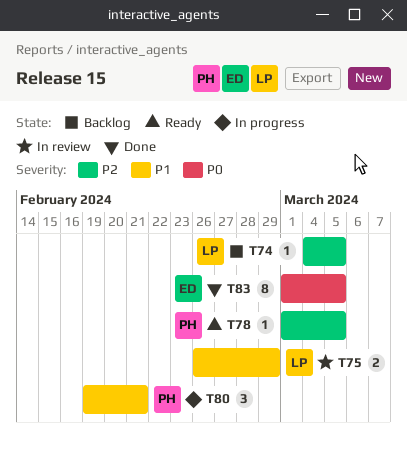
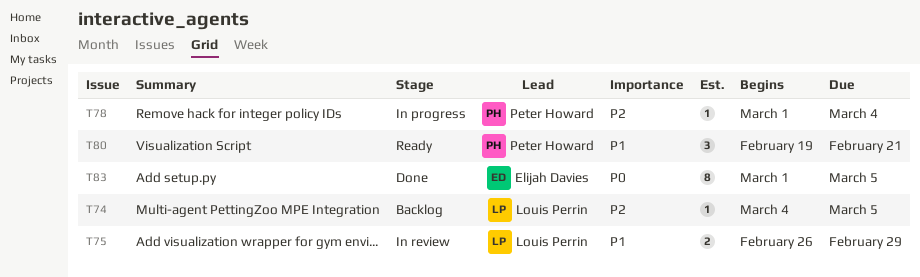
T78, status: Ready -> In progress
T78, due: Mar 5 -> Mar 4
T80, status: In progress -> Ready

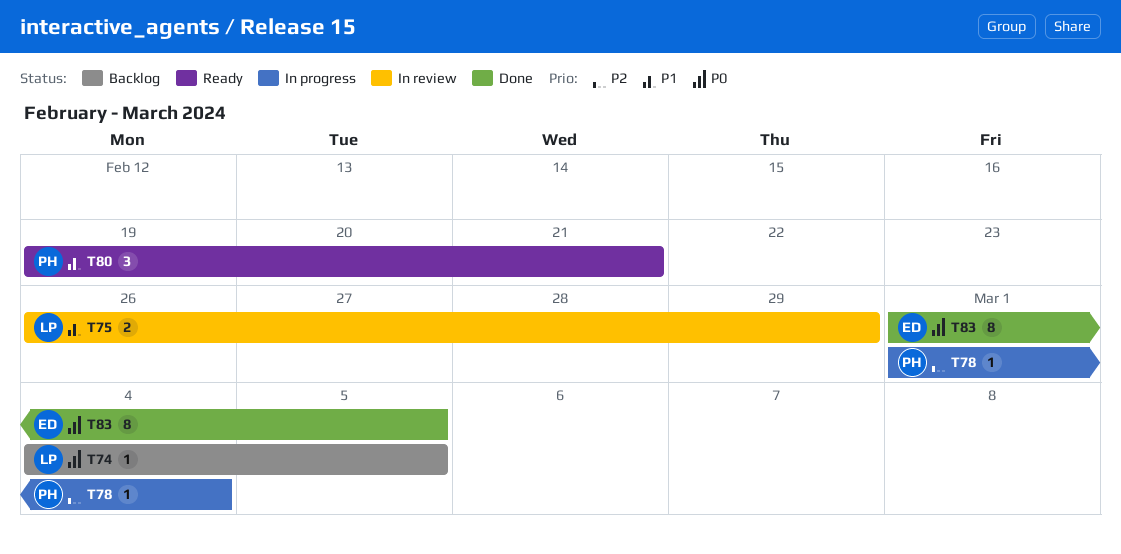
T74, priority: P2 -> P0

